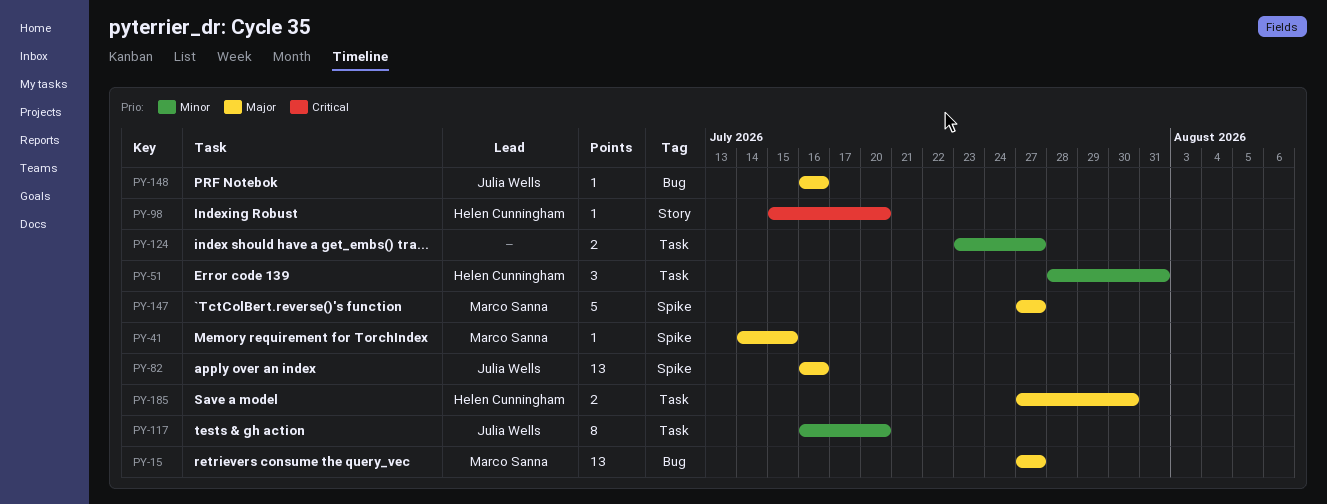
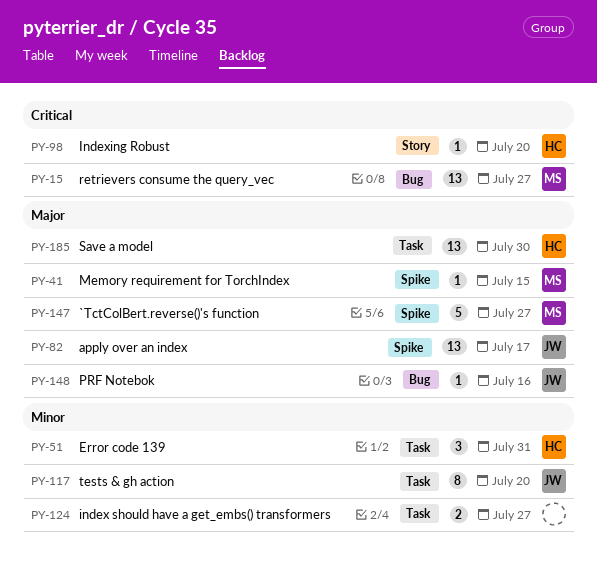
PY-15, priority: Major -> Critical
PY-82, due: Jul 16 -> Jul 17
PY-185, estimate: 2 -> 13

